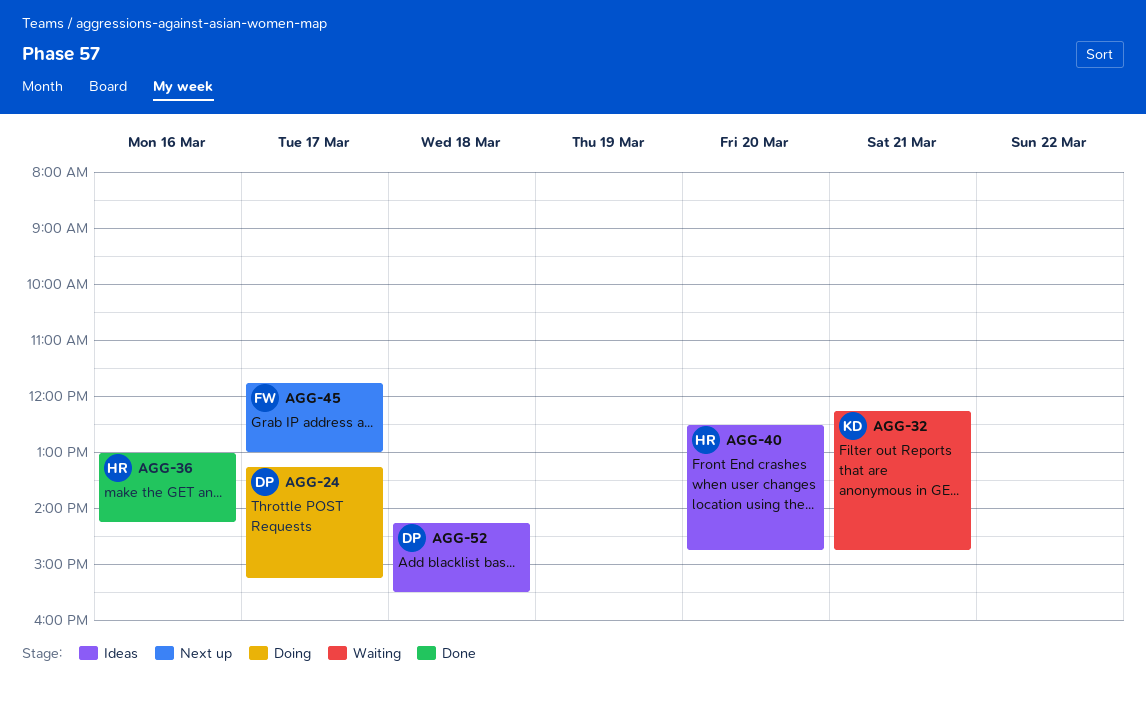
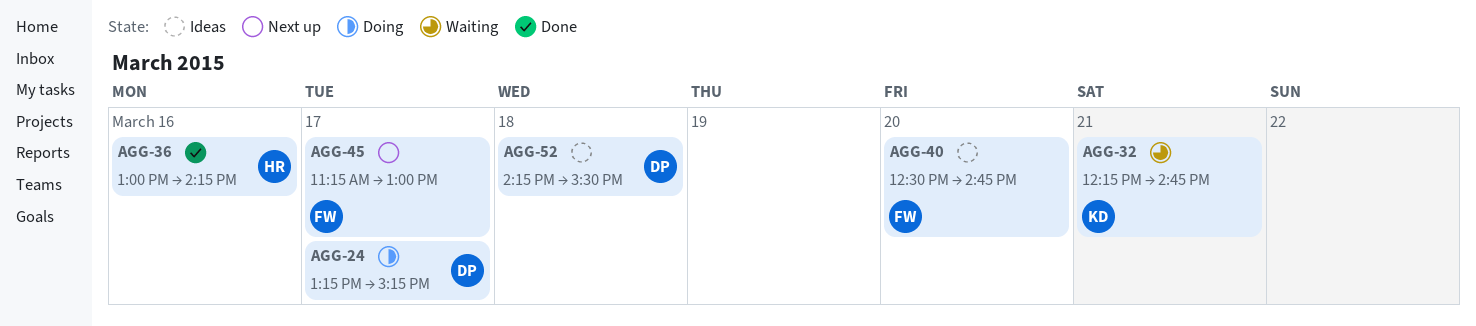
AGG-40, owner: HR -> FW
AGG-45, begins: 11:45 -> 11:15

